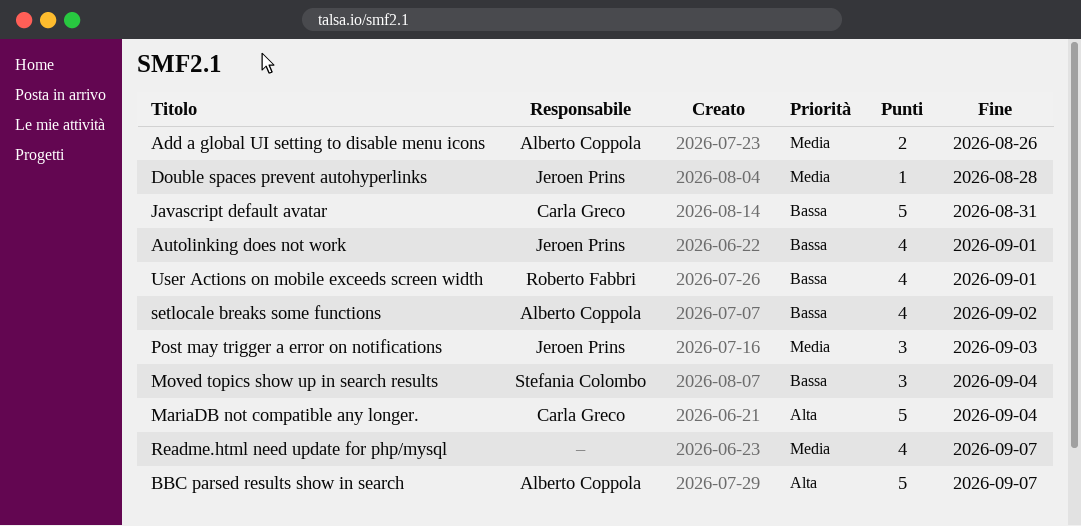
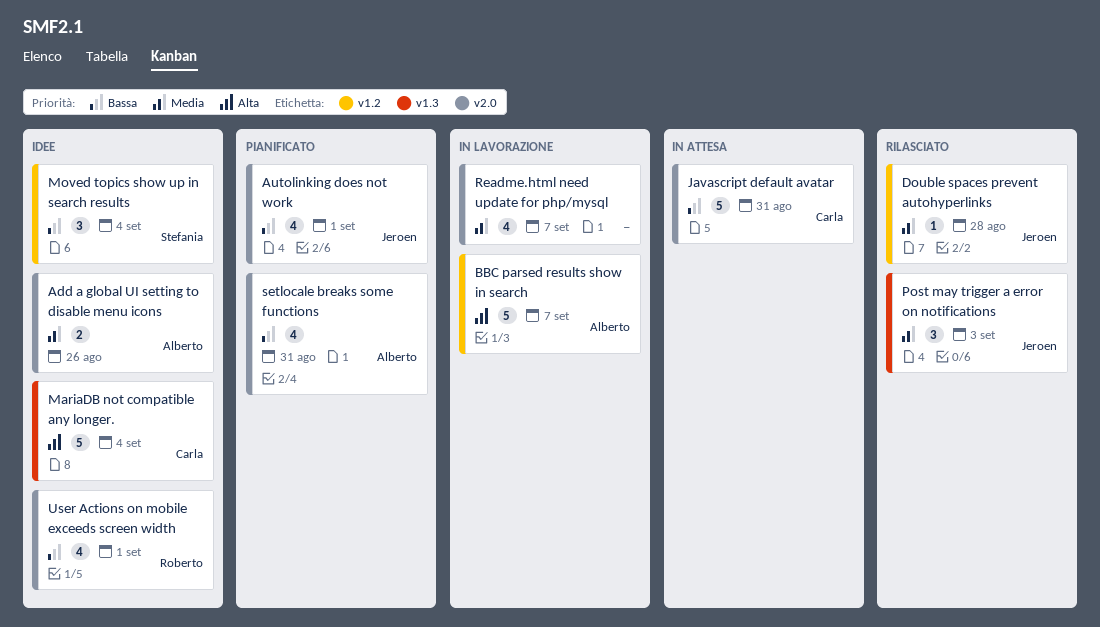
setlocale breaks some functions, due: Sep 2 -> Aug 31

